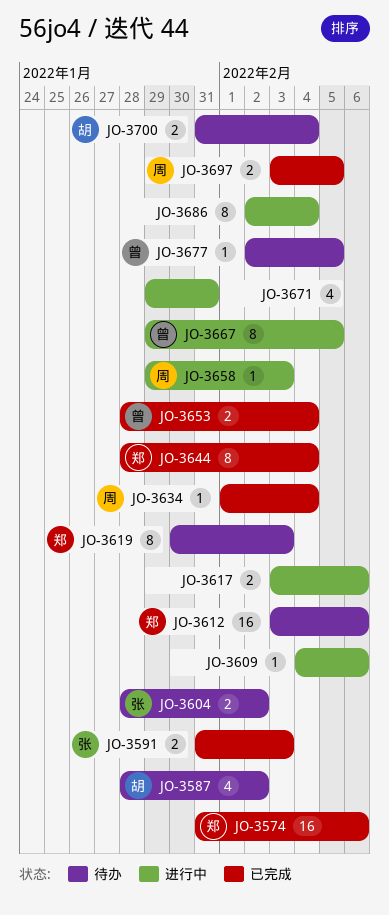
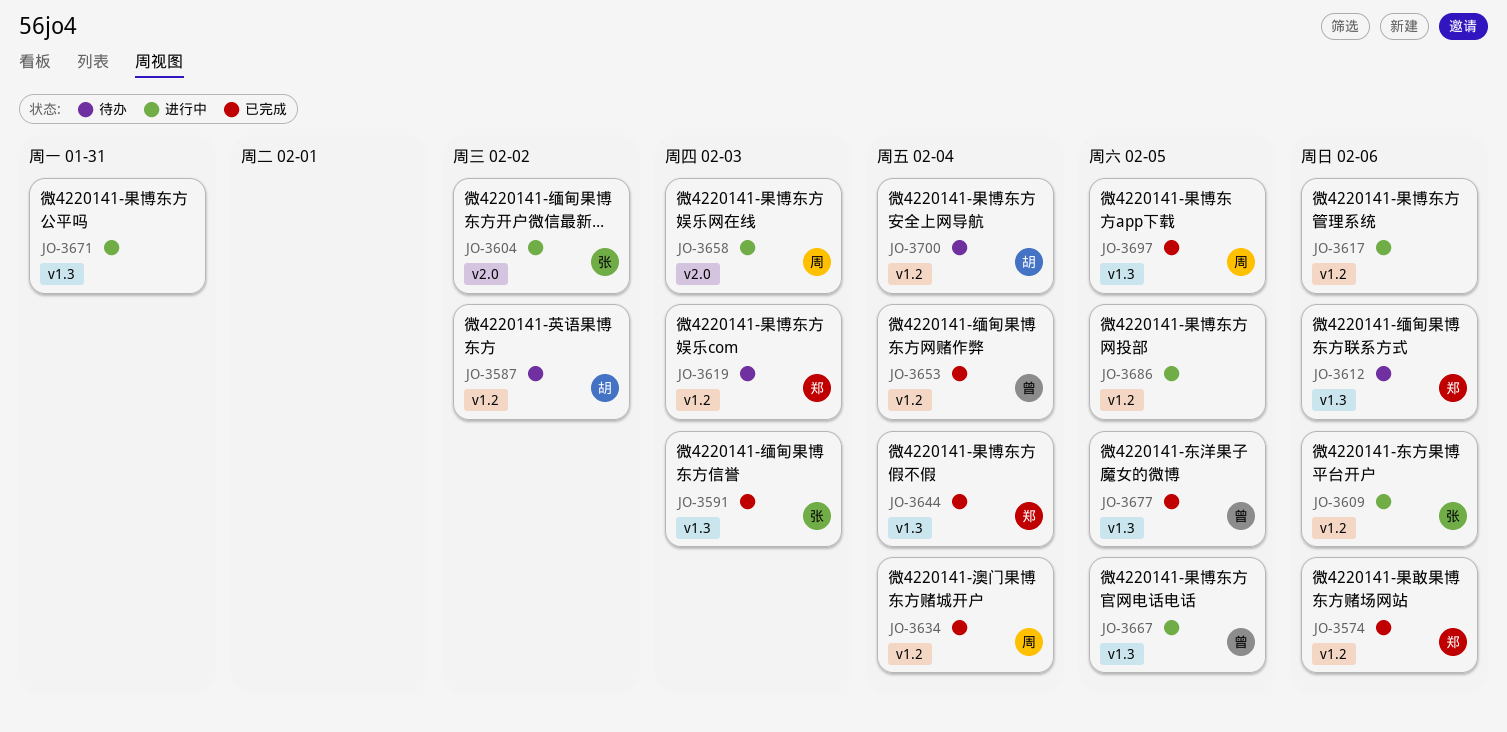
JO-3604, status: 待办 -> 进行中
JO-3609, owner: none -> 张
JO-3677, status: 待办 -> 已完成
JO-3686, due: Feb 4 -> Feb 5

